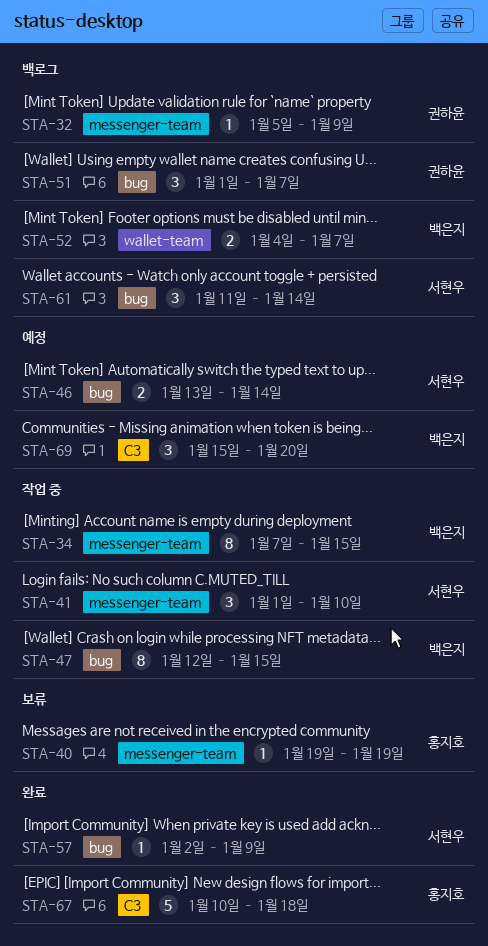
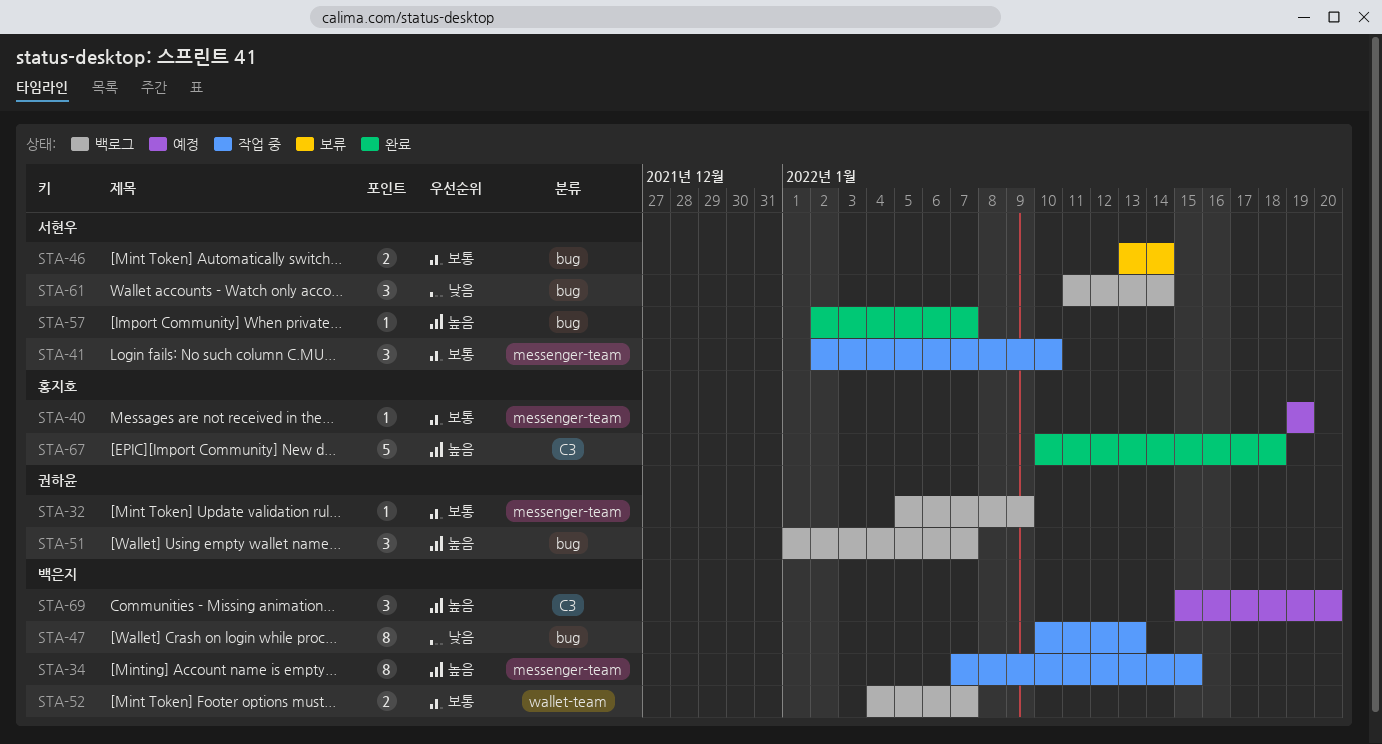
STA-40, status: 보류 -> 예정
STA-41, start: Jan 1 -> Jan 2
STA-46, status: 예정 -> 보류
STA-47, start: Jan 12 -> Jan 10
STA-47, due: Jan 15 -> Jan 13
STA-57, due: Jan 9 -> Jan 7

